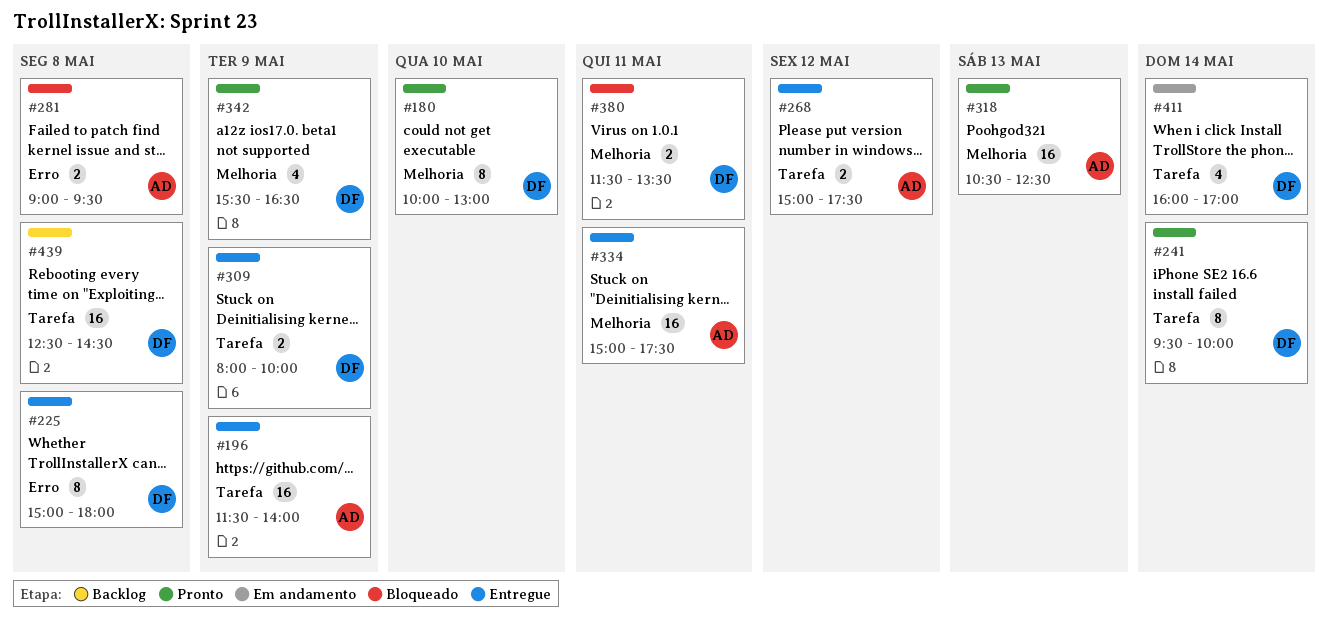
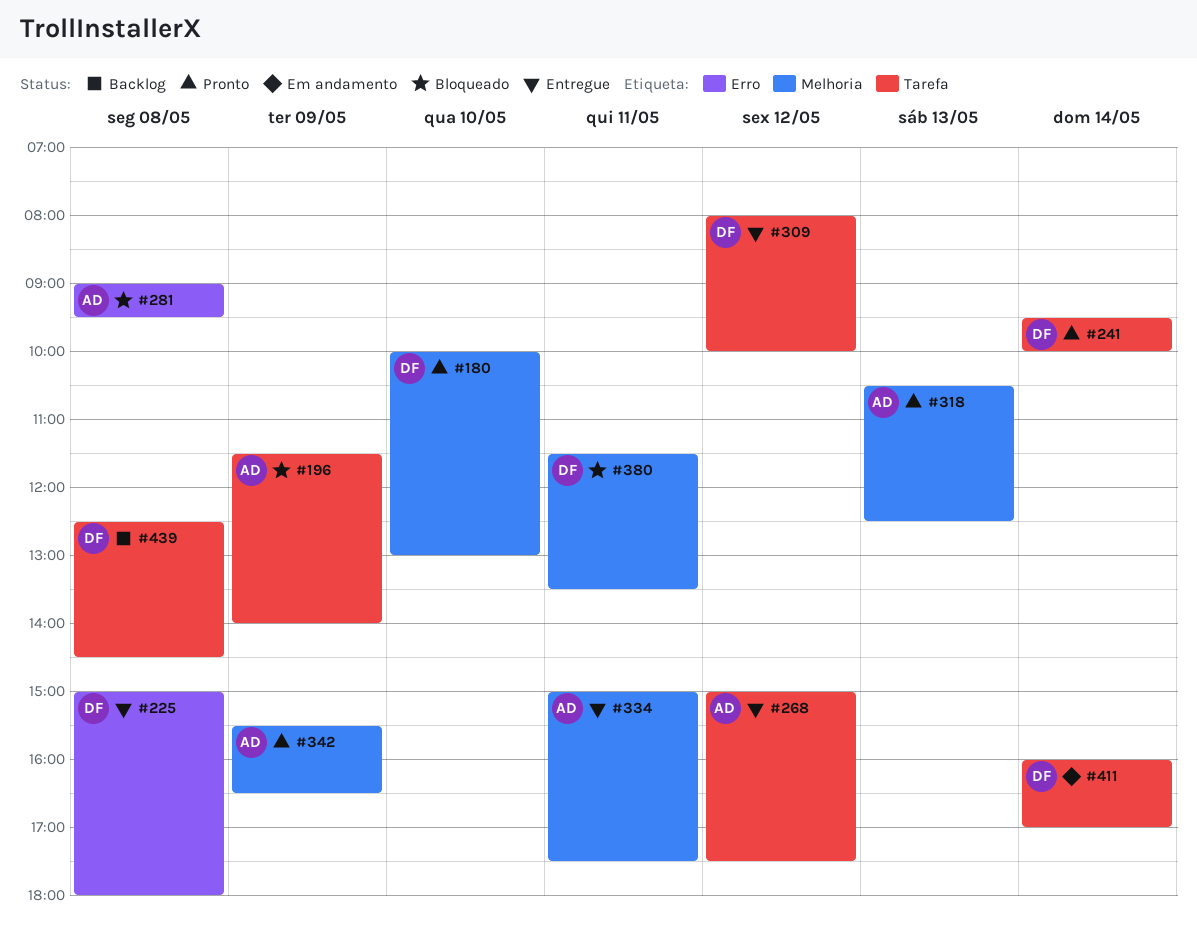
#196, status: Entregue -> Bloqueado
#309, day: May 9 -> May 12
#342, owner: DF -> AD

